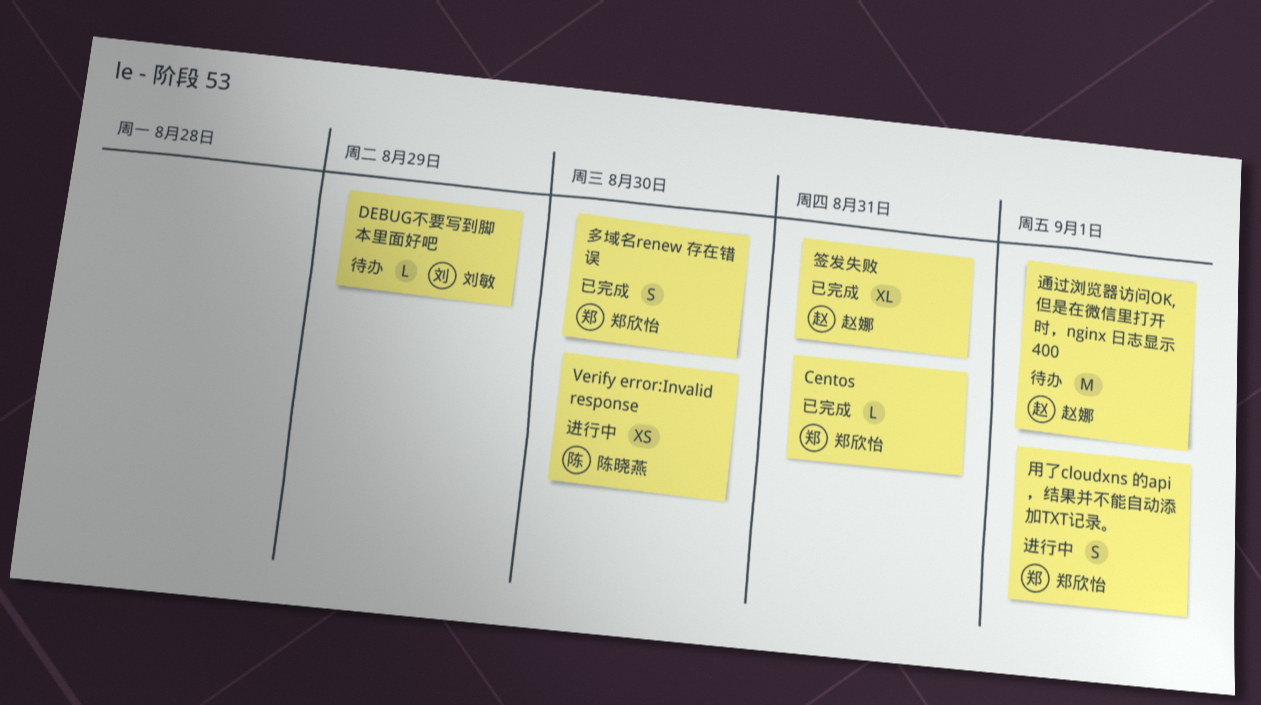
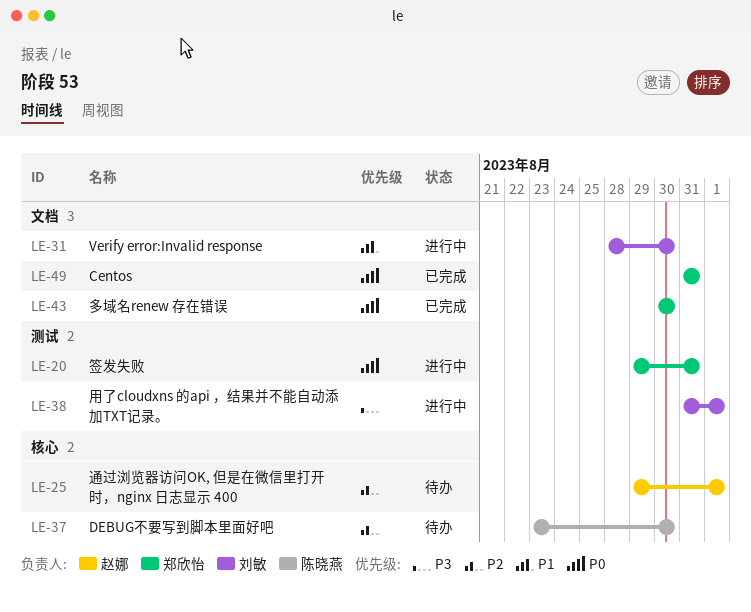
DEBUG不要写到脚本里面好吧, owner: 刘敏 -> 陈晓燕
DEBUG不要写到脚本里面好吧, due: Aug 29 -> Aug 30
Verify error:Invalid response, owner: 陈晓燕 -> 刘敏
用了cloudxns 的api ，结果并不能自动添加TXT记录。, owner: 郑欣怡 -> 刘敏
签发失败, status: 已完成 -> 进行中
签发失败, owner: 赵娜 -> 郑欣怡

